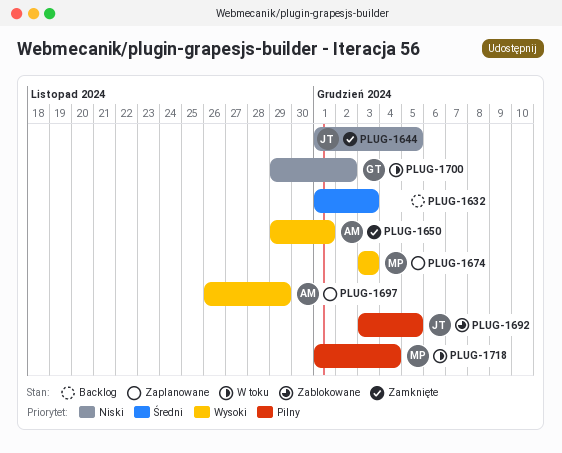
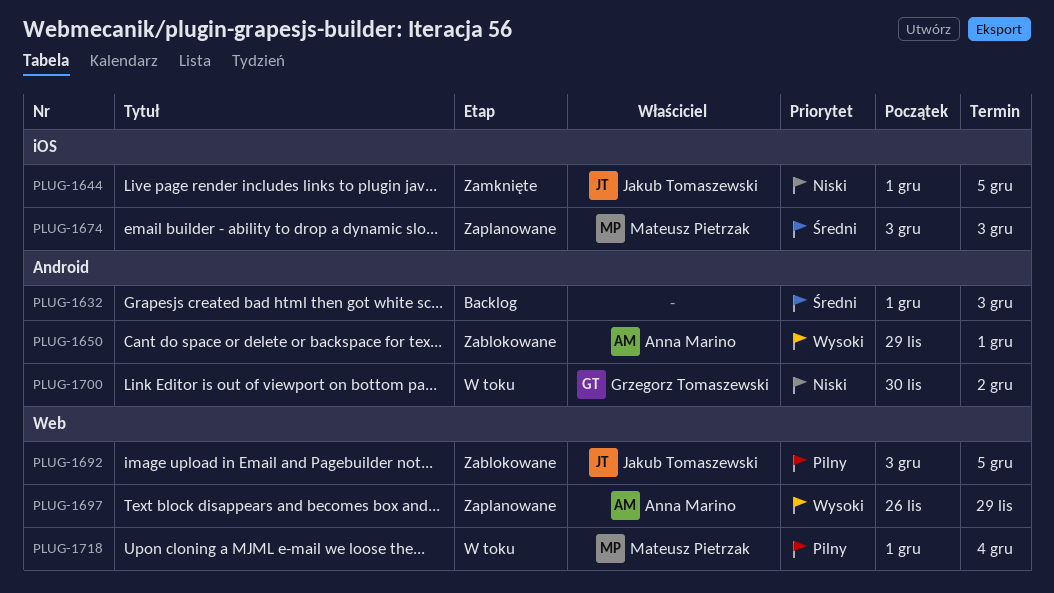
PLUG-1650, status: Zamknięte -> Zablokowane
PLUG-1674, priority: Wysoki -> Średni
PLUG-1700, start: Nov 29 -> Nov 30

